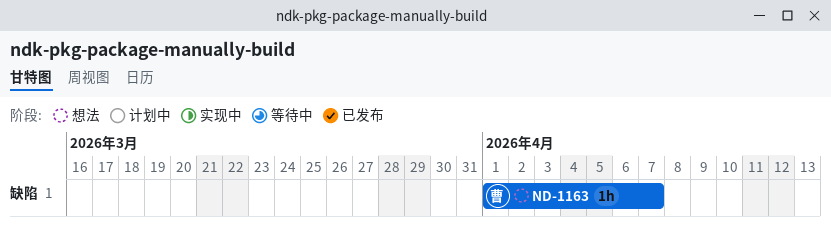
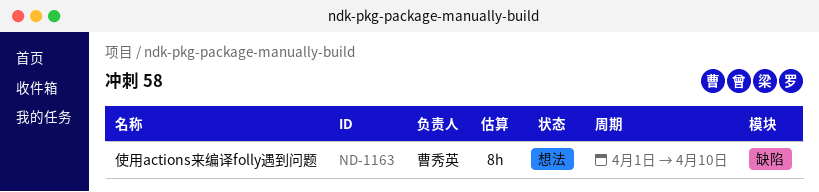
ND-1163, estimate: 1h -> 8h
ND-1163, due: Apr 7 -> Apr 10

